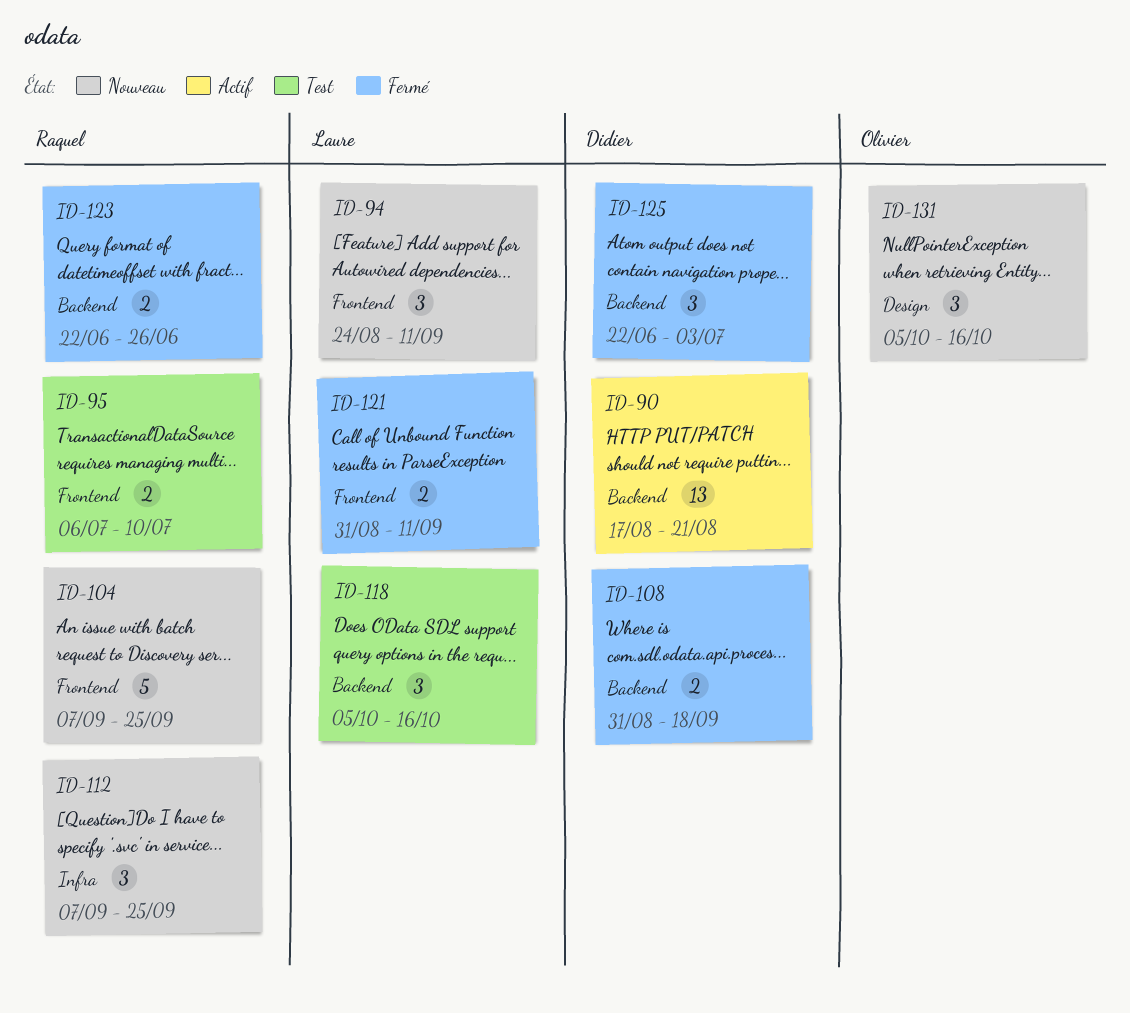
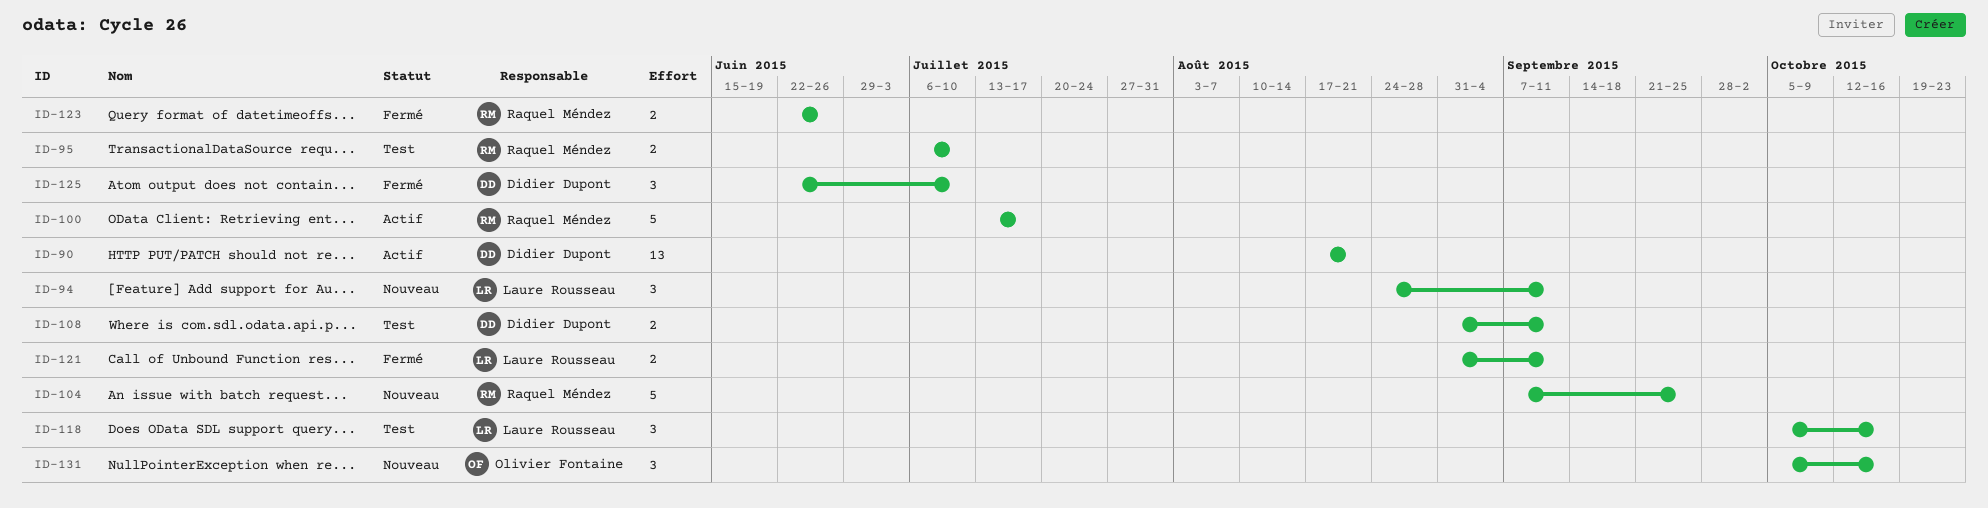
ID-100: none -> present
ID-108, status: Fermé -> Test
ID-108, due: Sep 18 -> Sep 11
ID-112: present -> none
ID-125, due: Jul 3 -> Jul 10

